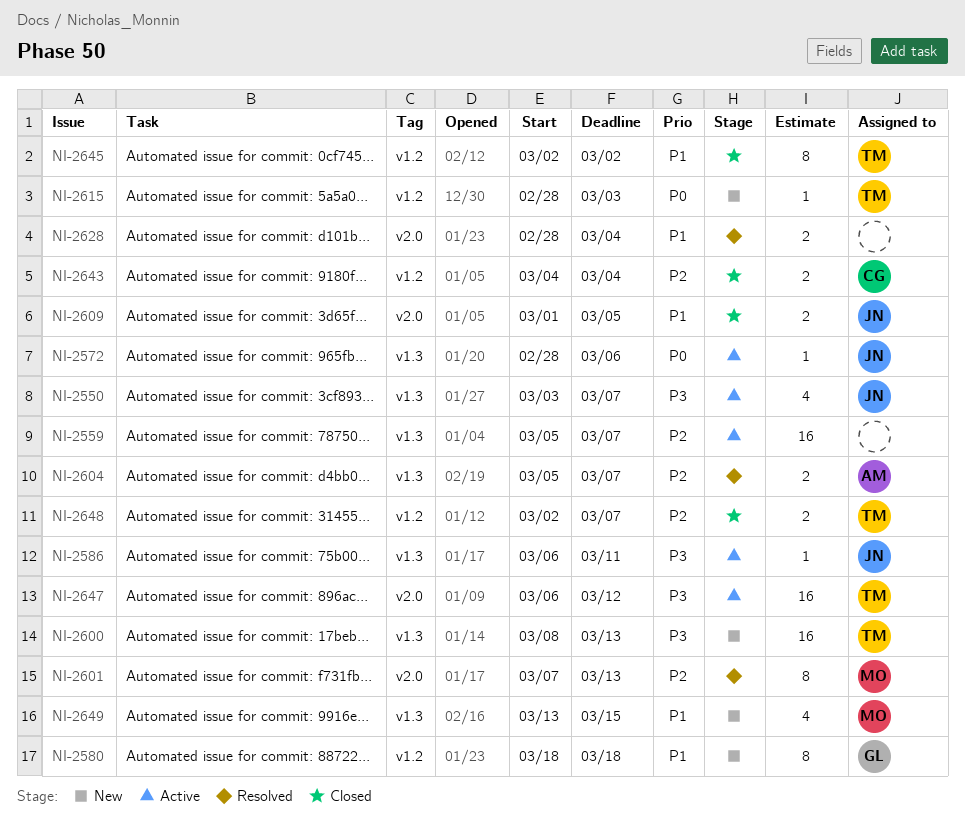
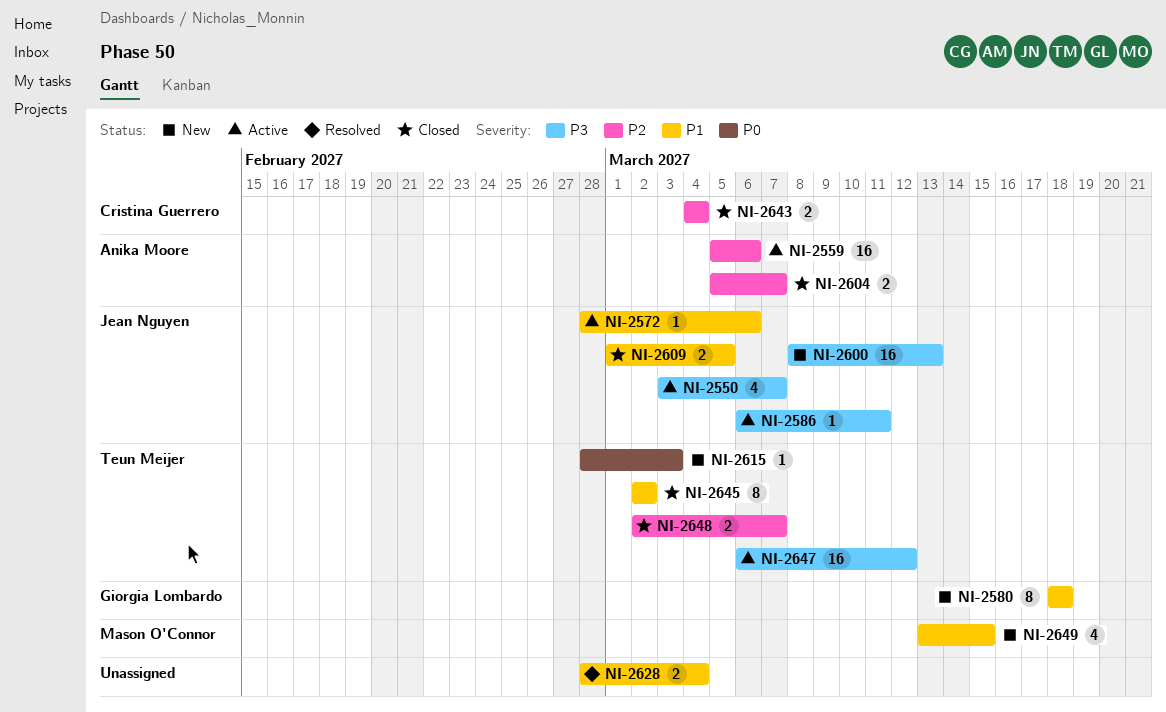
NI-2559, owner: none -> Anika Moore
NI-2559, due: Mar 7 -> Mar 6
NI-2572, priority: P0 -> P1
NI-2600, owner: Teun Meijer -> Jean Nguyen
NI-2601: present -> none
NI-2604, status: Resolved -> Closed

